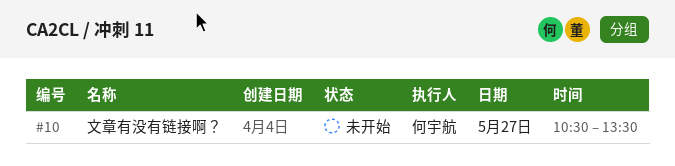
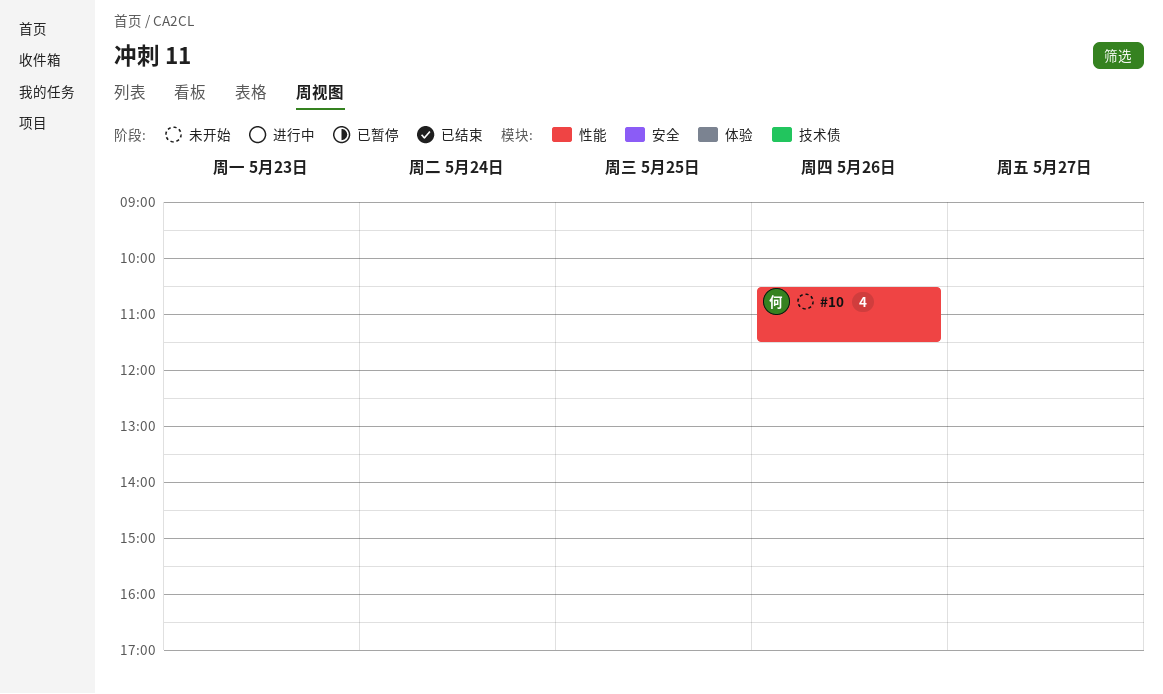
#10, day: May 27 -> May 26
#10, ends: 13:30 -> 11:30

